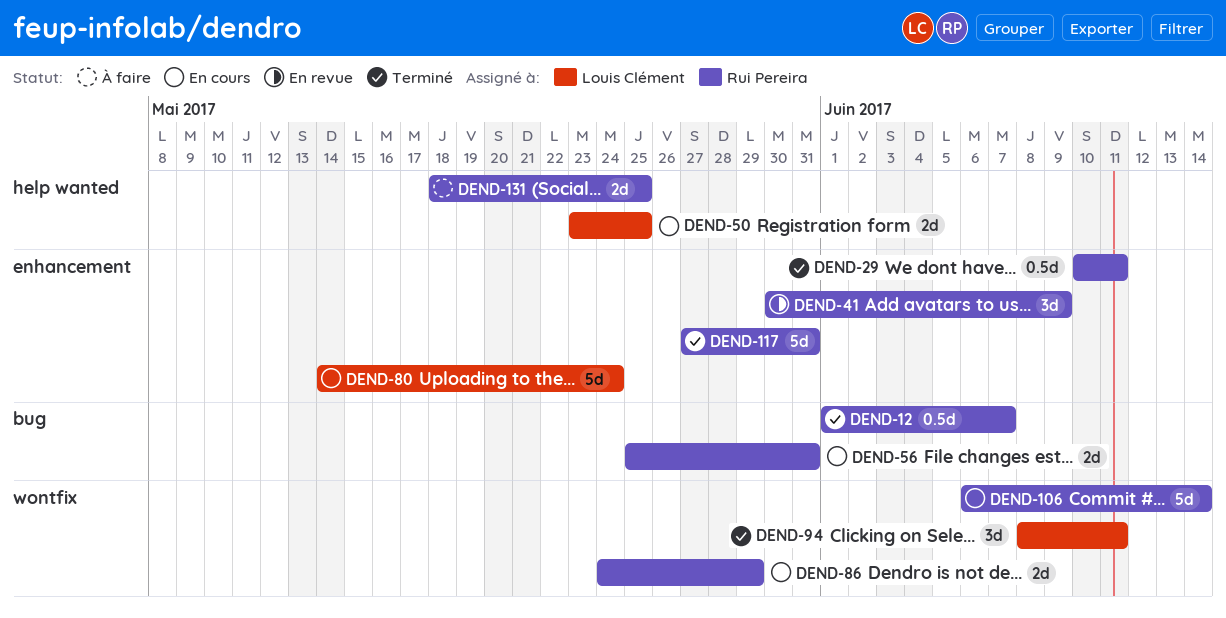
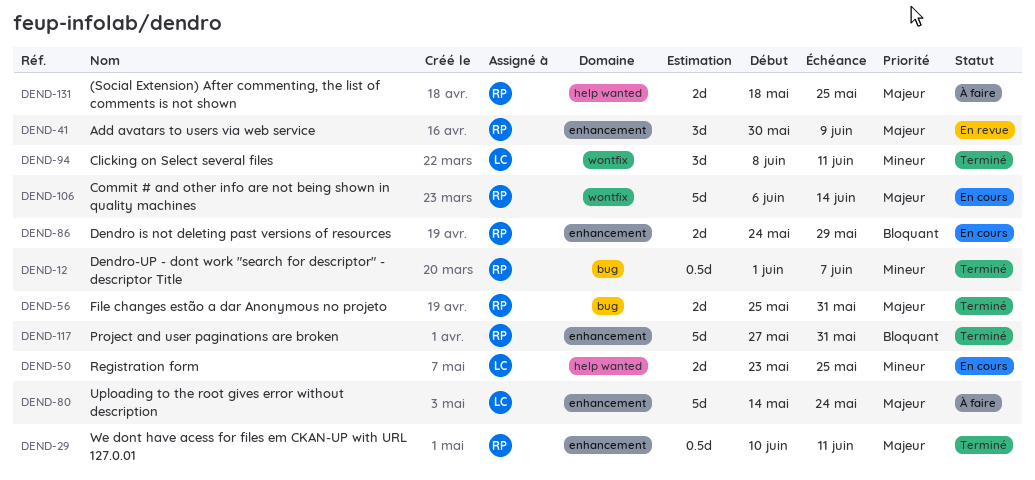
DEND-56, status: En cours -> Terminé
DEND-80, status: En cours -> À faire
DEND-86, label: wontfix -> enhancement

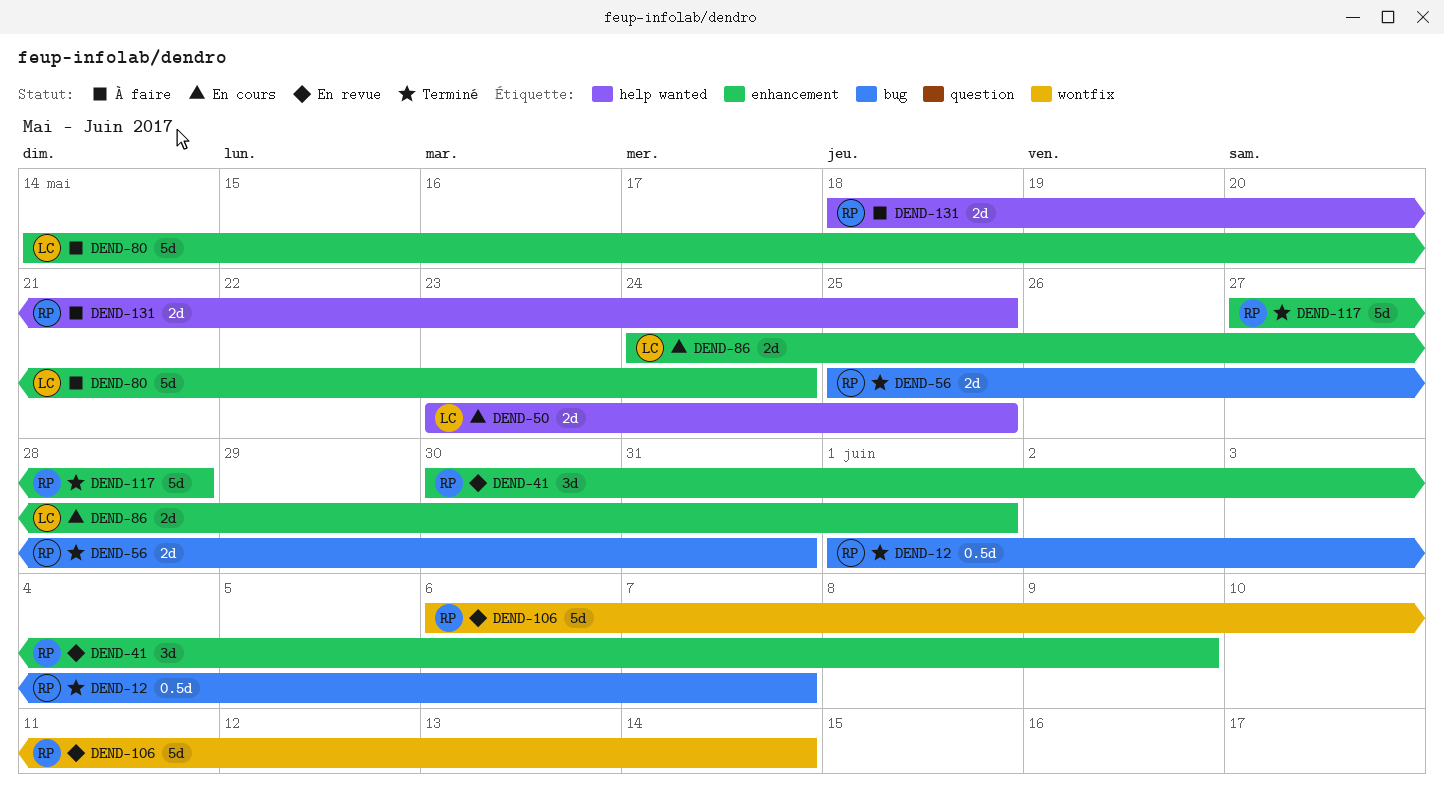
DEND-29: present -> none
DEND-86, owner: RP -> LC
DEND-86, due: May 29 -> Jun 1
DEND-94: present -> none
DEND-106, status: En cours -> En revue
DEND-117, due: May 31 -> May 28

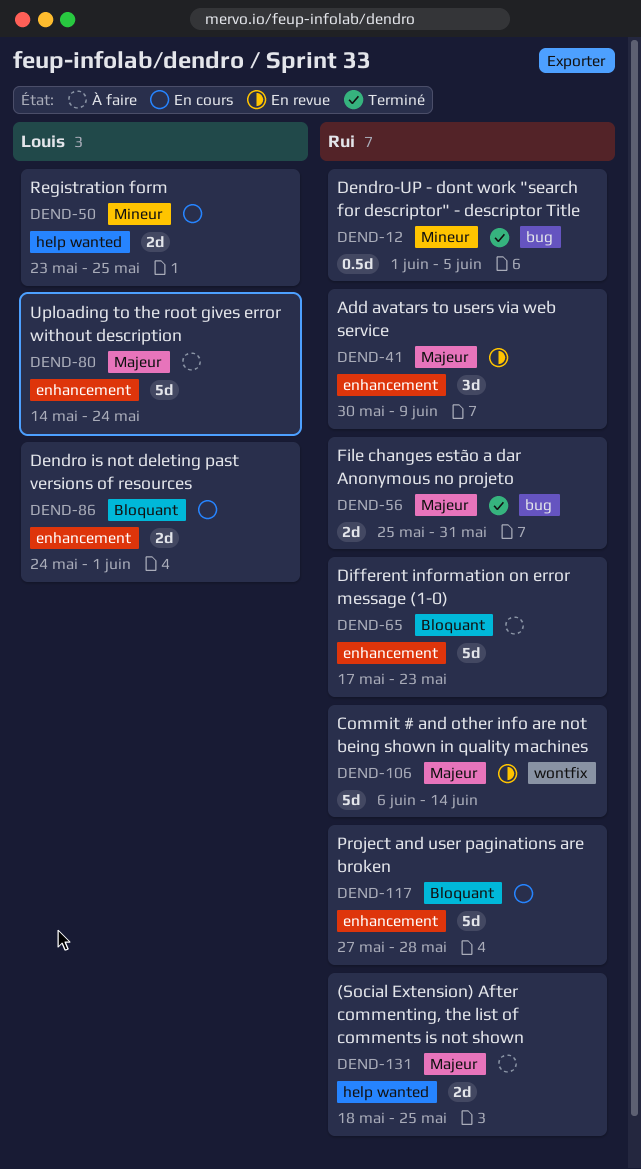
DEND-12, due: Jun 7 -> Jun 5
DEND-65: none -> present
DEND-117, status: Terminé -> En cours

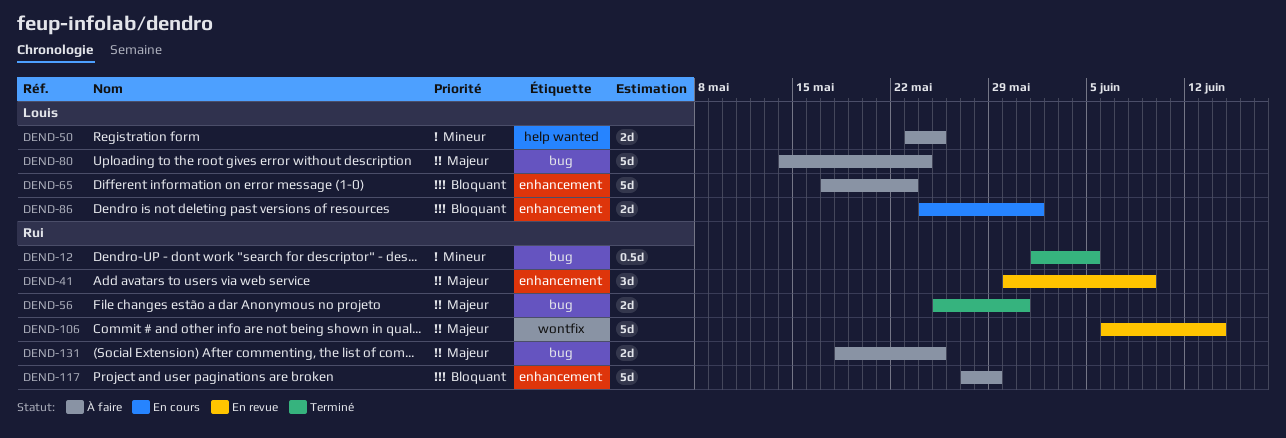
DEND-50, status: En cours -> À faire
DEND-65, owner: Rui -> Louis
DEND-80, label: enhancement -> bug
DEND-117, status: En cours -> À faire
DEND-117, due: May 28 -> May 29
DEND-131, label: help wanted -> bug

